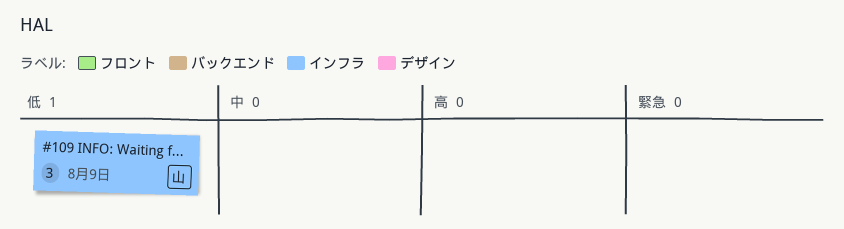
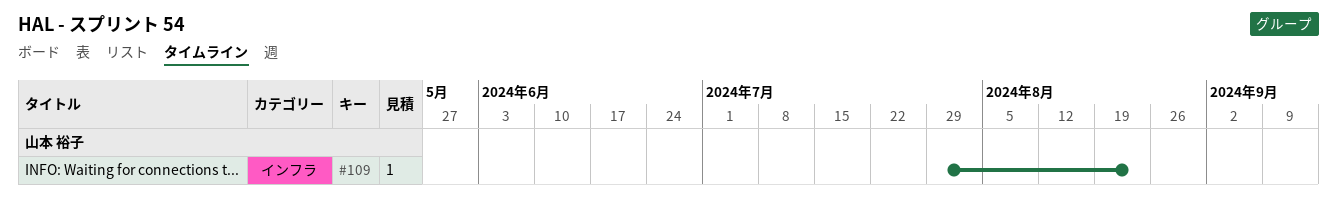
#109, estimate: 3 -> 1
#109, due: Aug 9 -> Aug 23

